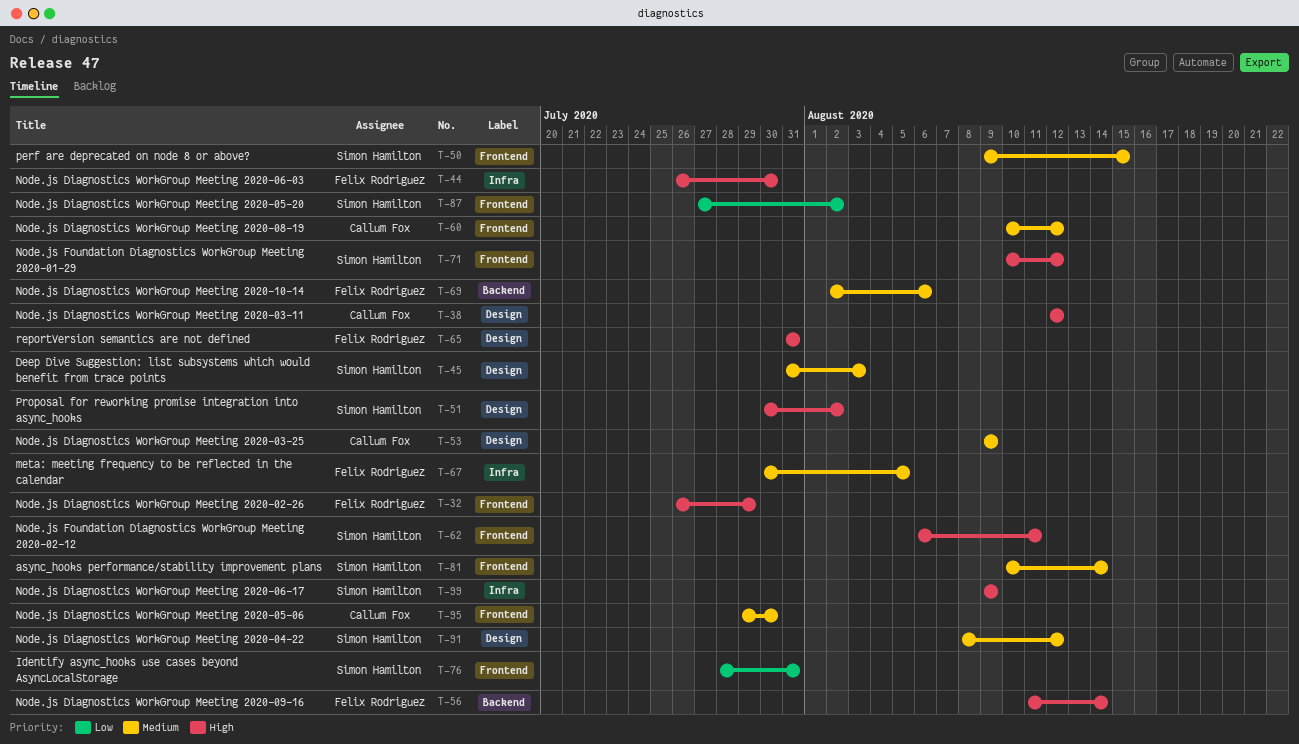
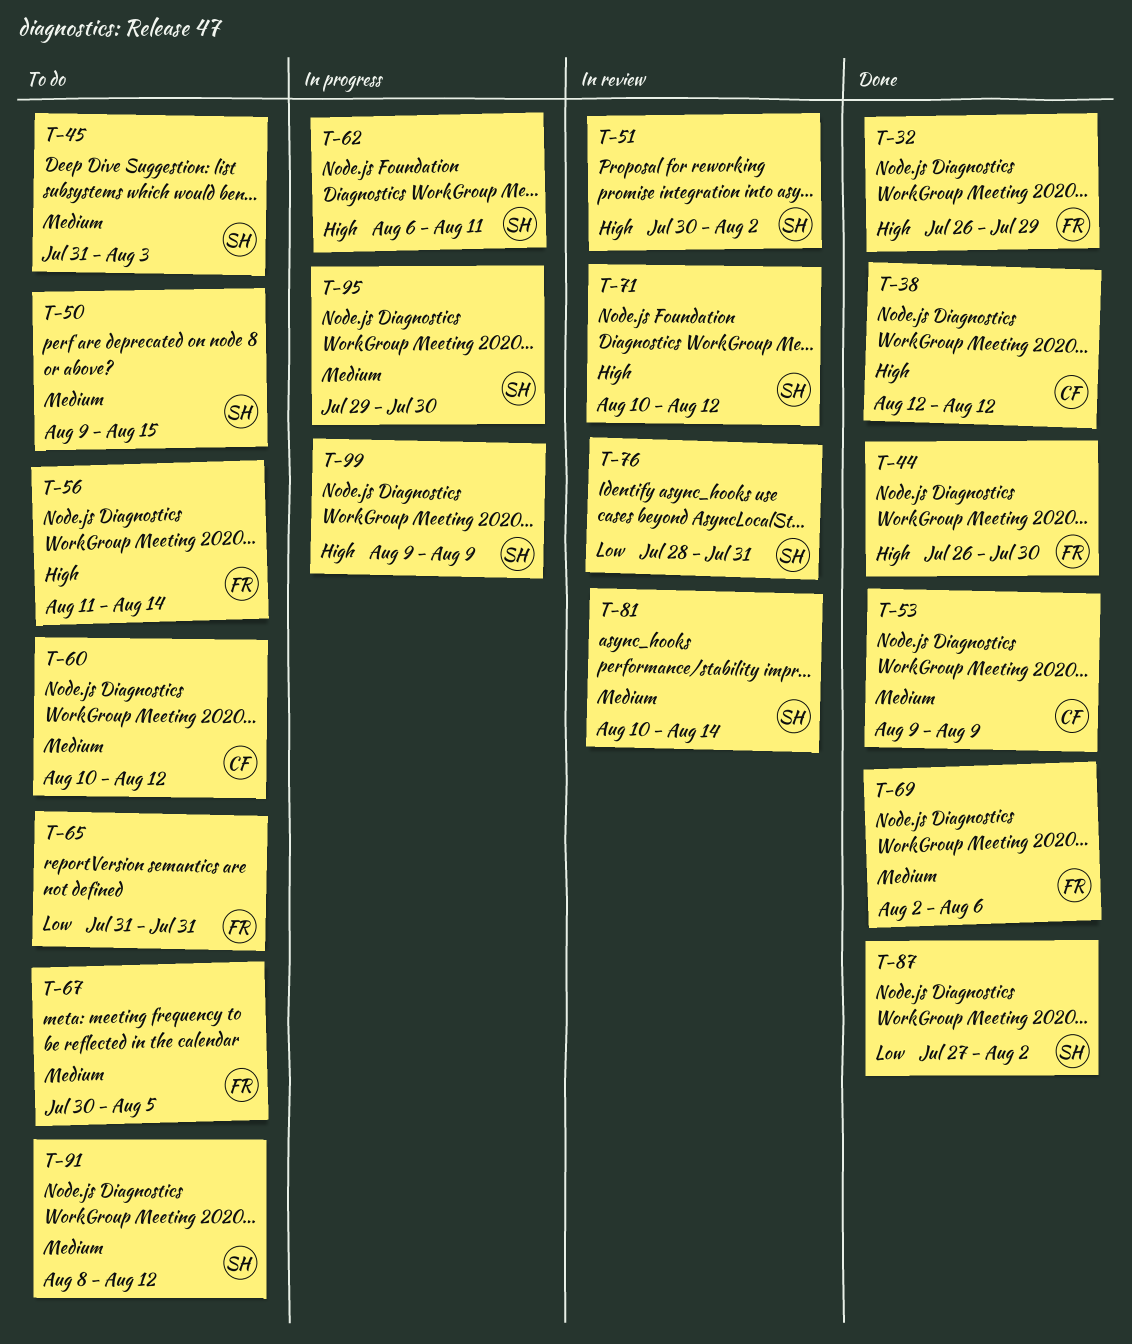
T-65, priority: High -> Low
T-95, owner: Callum Fox -> Simon Hamilton

